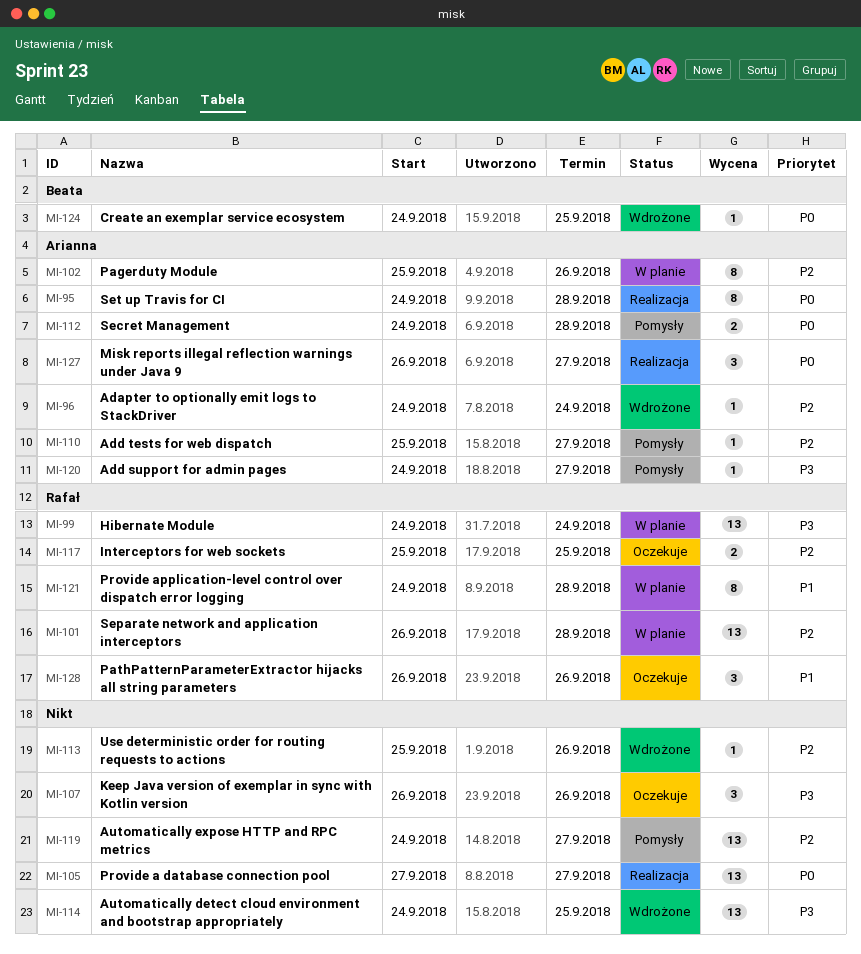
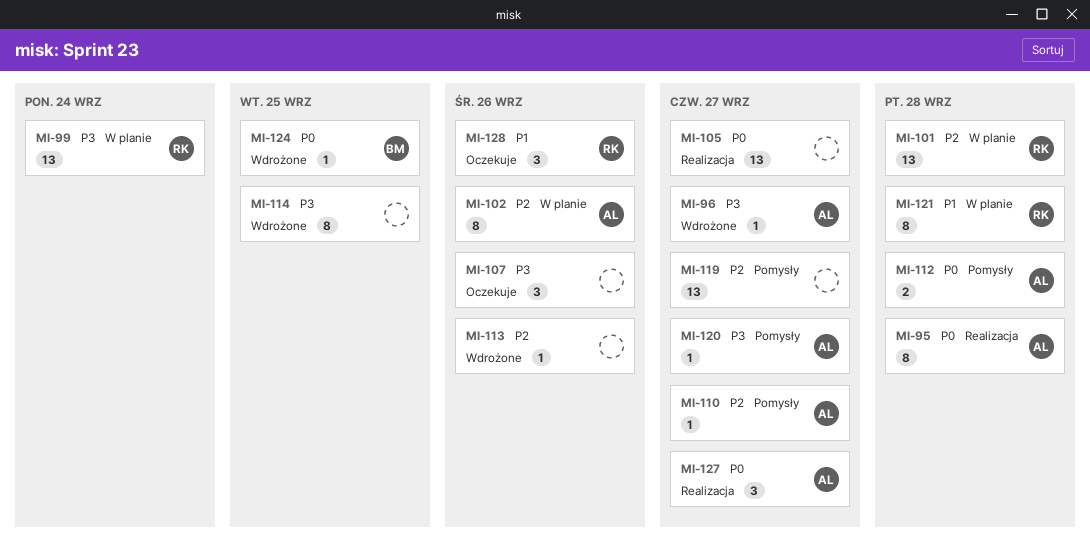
MI-96, priority: P2 -> P3
MI-96, due: Sep 24 -> Sep 27
MI-114, estimate: 13 -> 8
MI-117: present -> none

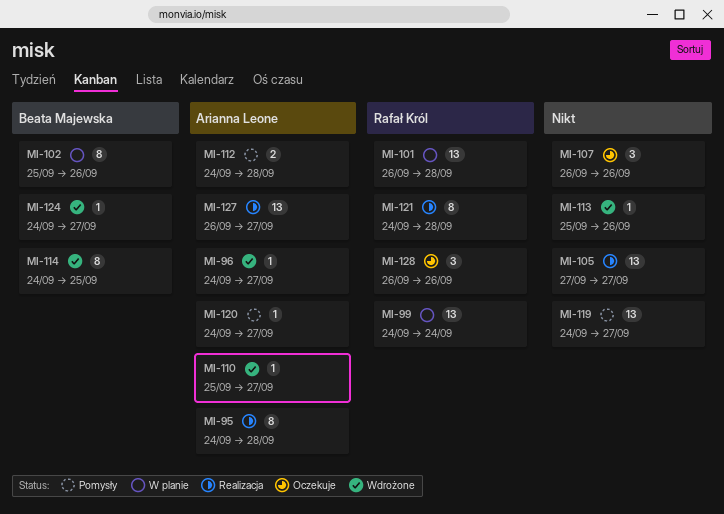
MI-102, owner: Arianna Leone -> Beata Majewska
MI-110, status: Pomysły -> Wdrożone
MI-114, owner: none -> Beata Majewska
MI-121, status: W planie -> Realizacja
MI-124, due: Sep 25 -> Sep 27
MI-127, estimate: 3 -> 13

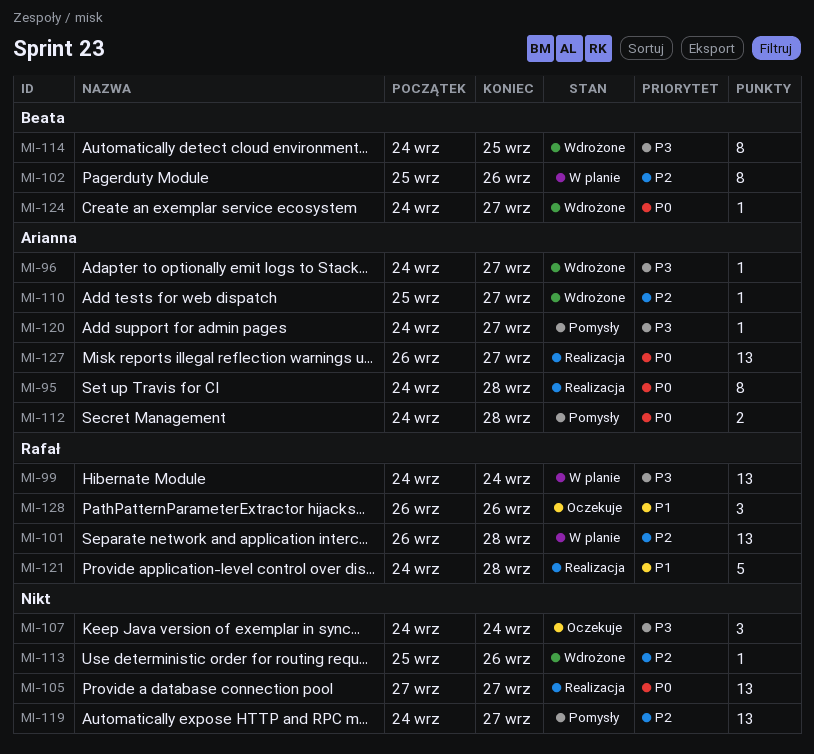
MI-107, start: Sep 26 -> Sep 24
MI-107, due: Sep 26 -> Sep 24
MI-121, estimate: 8 -> 5

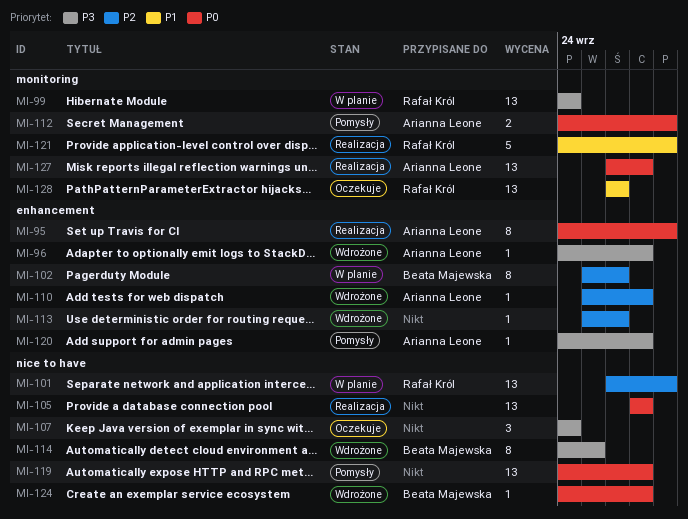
MI-119, priority: P2 -> P0
MI-128, estimate: 3 -> 13

